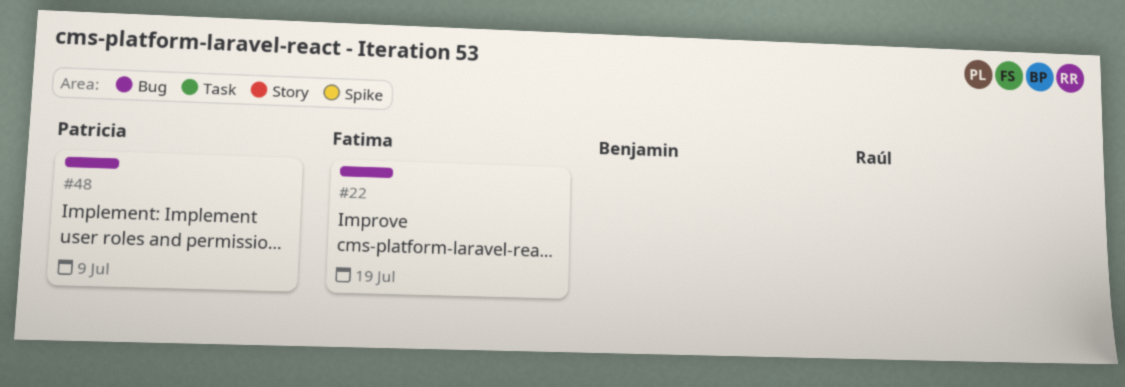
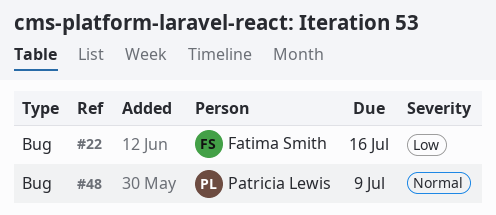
#22, due: Jul 19 -> Jul 16

